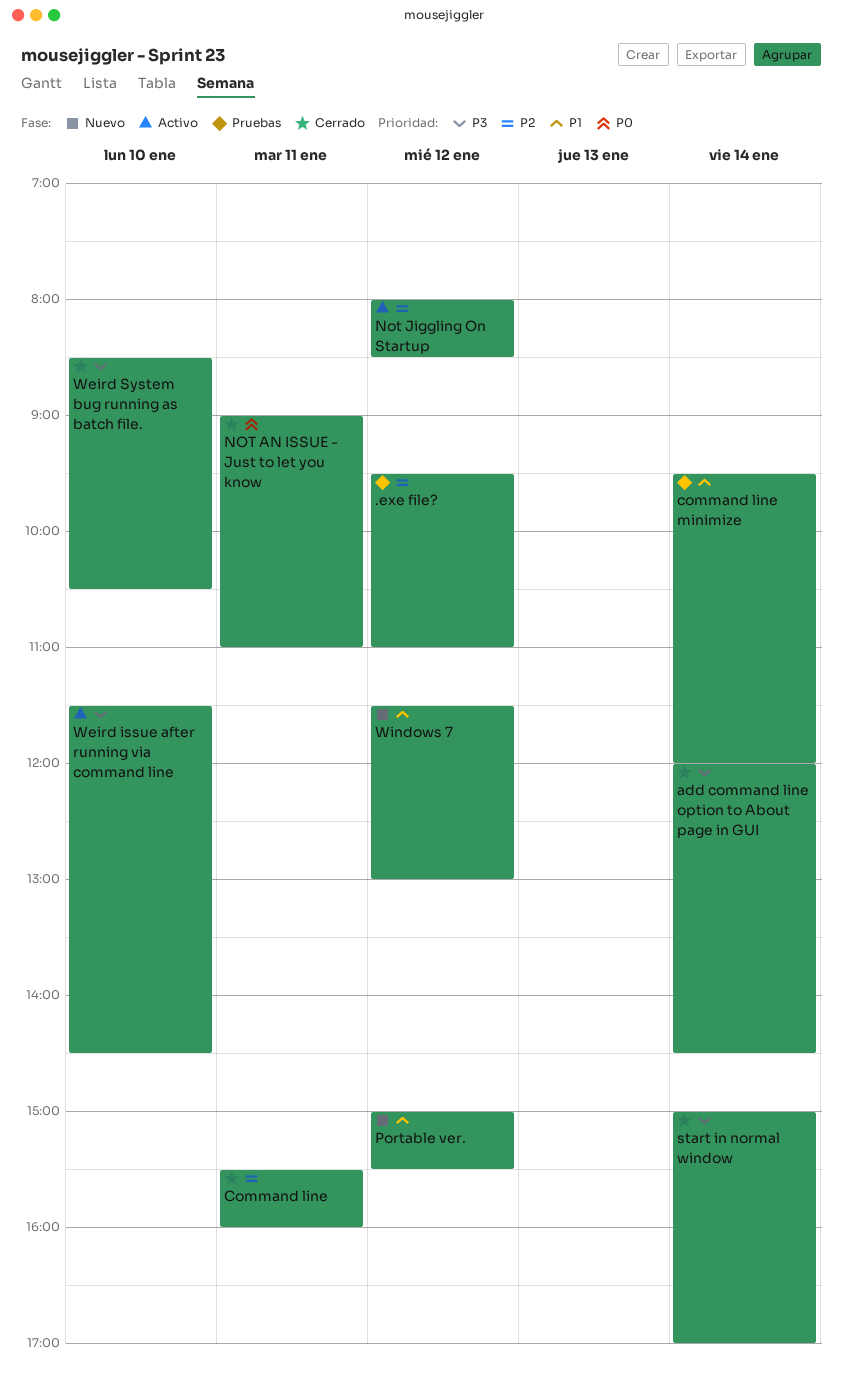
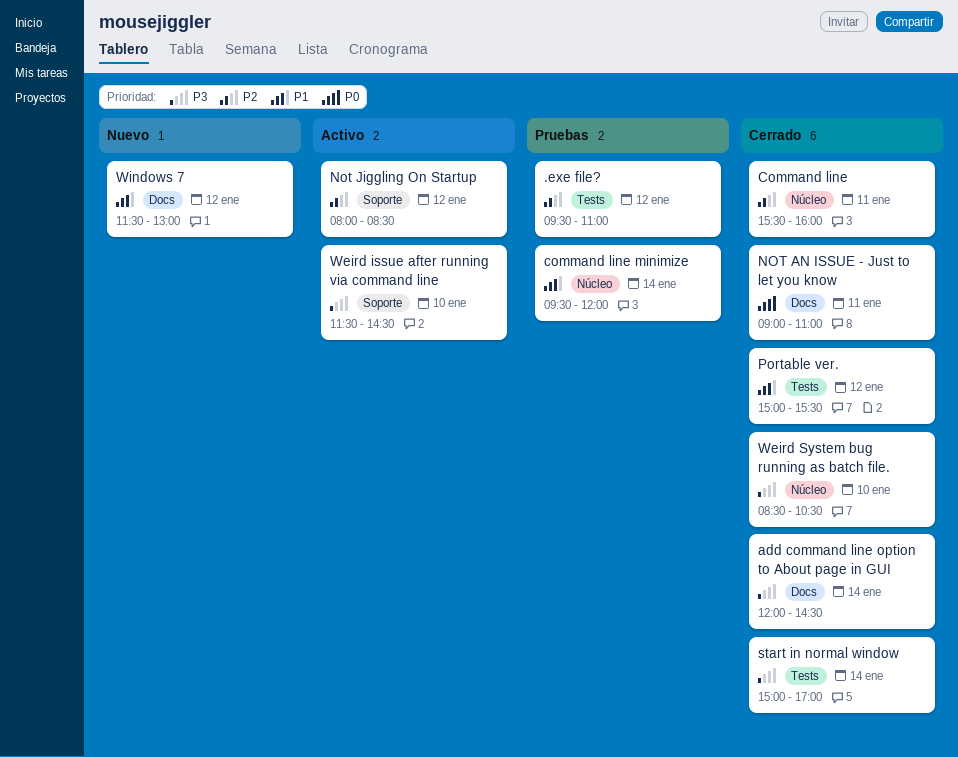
Portable ver., status: Nuevo -> Cerrado

